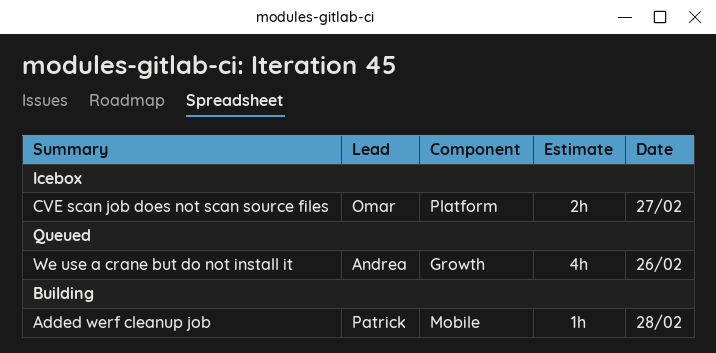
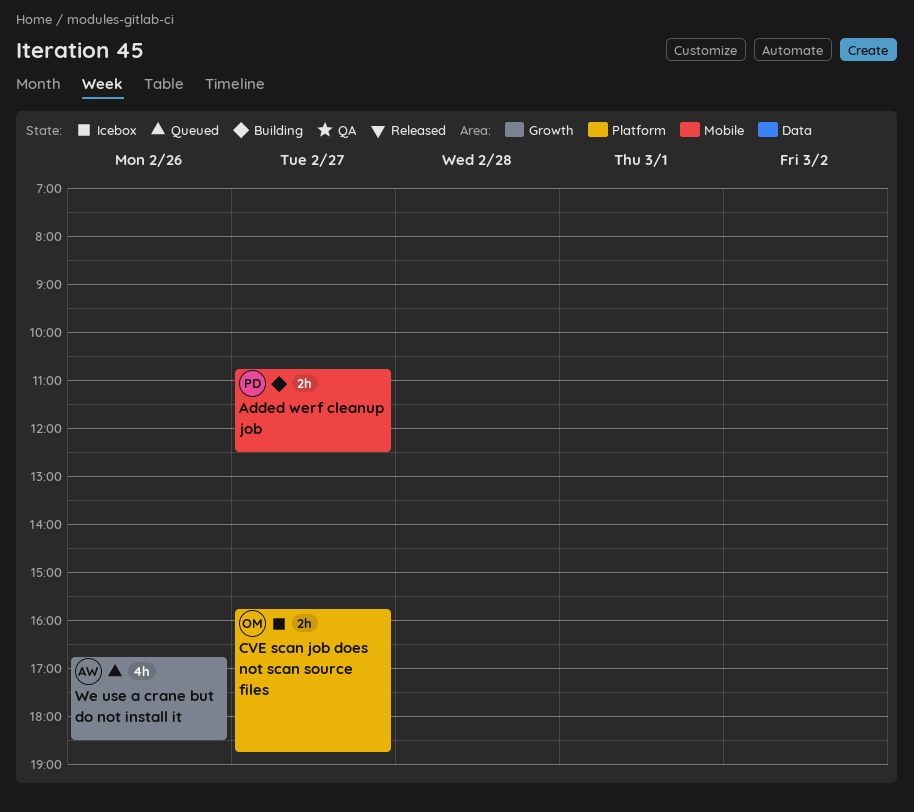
Added werf cleanup job, estimate: 1h -> 2h
Added werf cleanup job, day: Feb 28 -> Feb 27

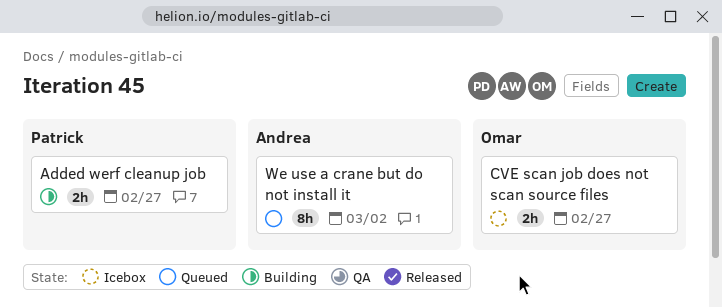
We use a crane but do not install it, estimate: 4h -> 8h
We use a crane but do not install it, day: Feb 26 -> Mar 2

